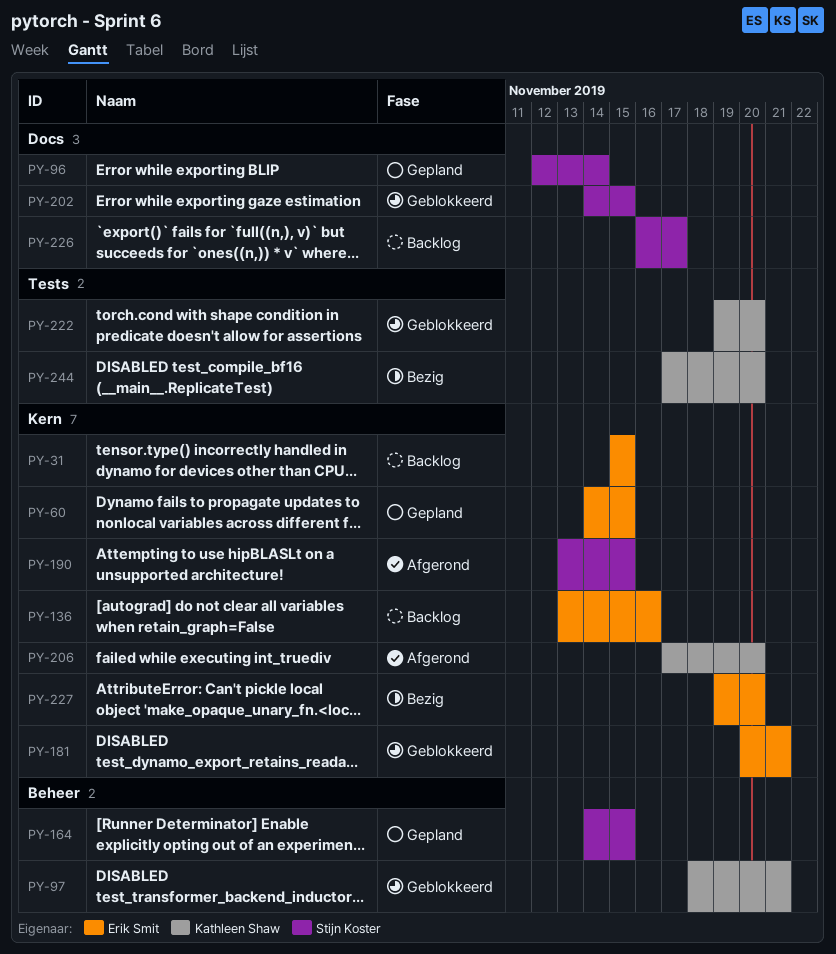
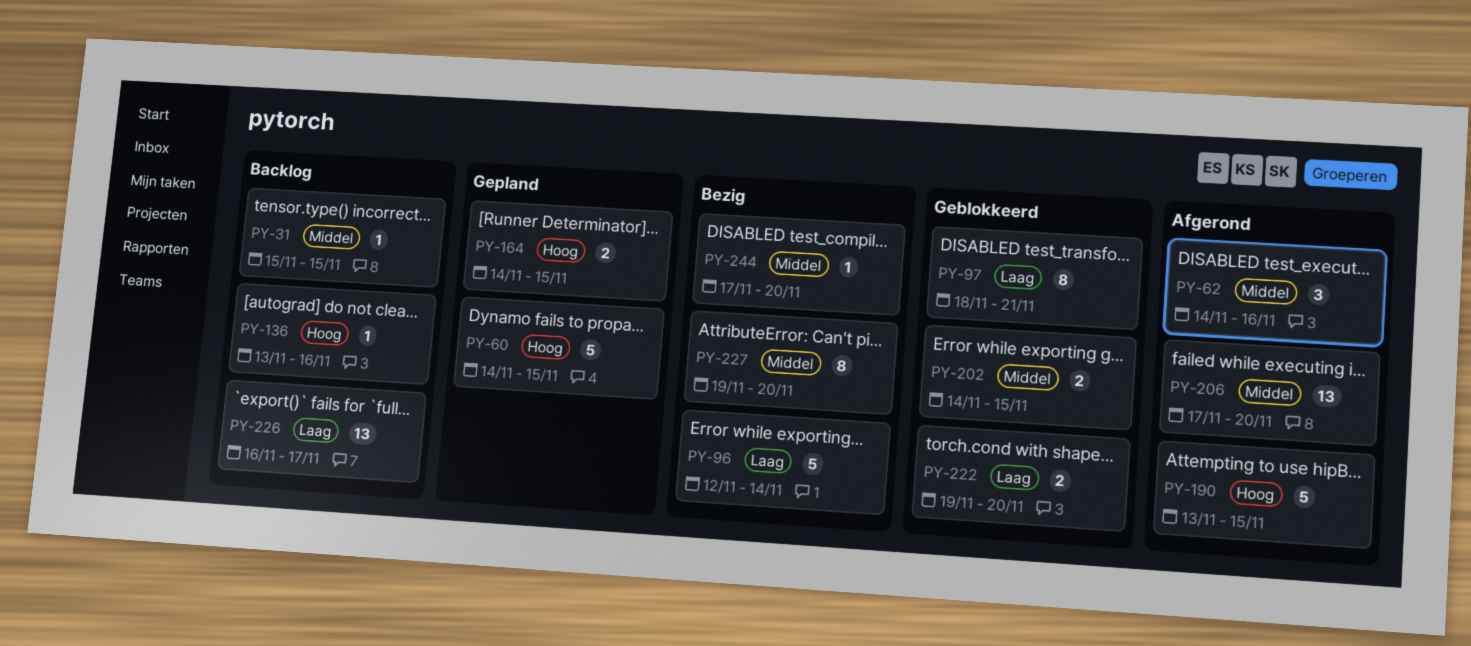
PY-62: none -> present
PY-96, status: Gepland -> Bezig
PY-181: present -> none

